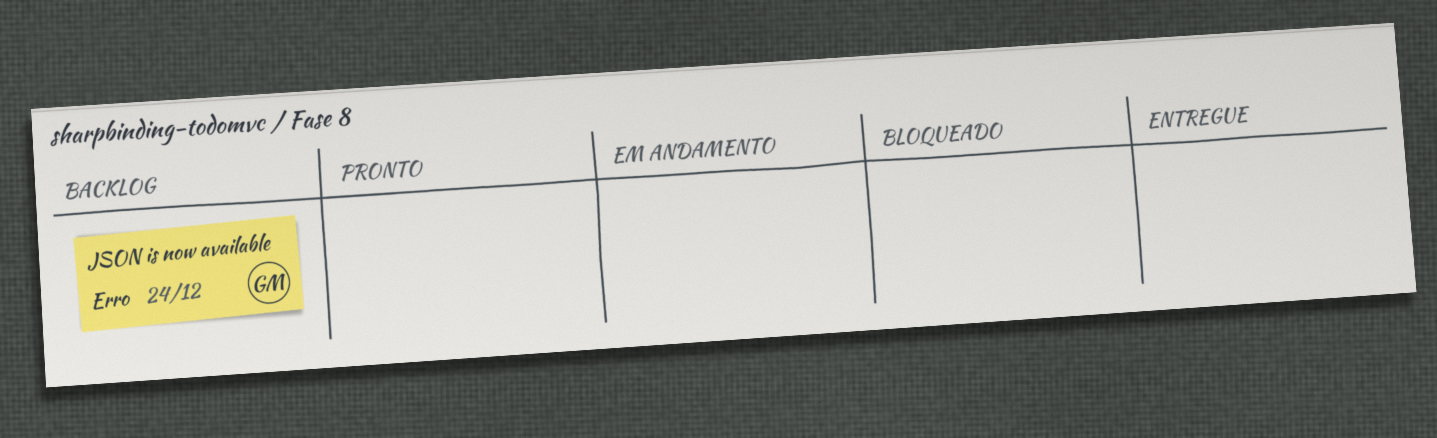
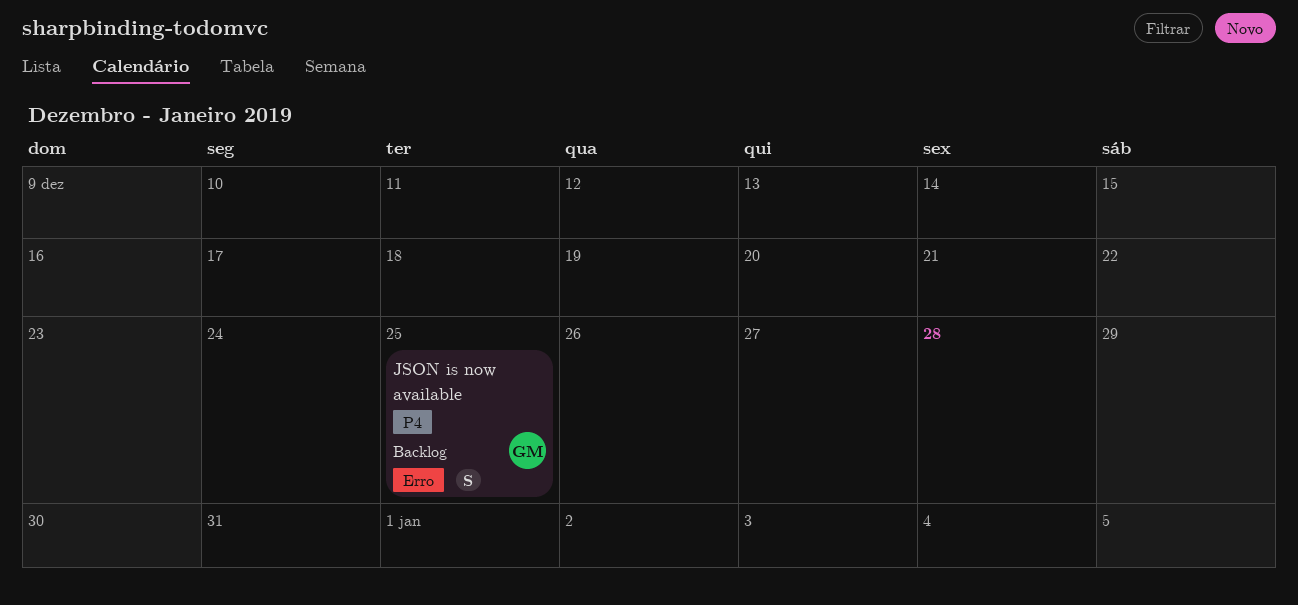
JSON is now available, due: Dec 24 -> Dec 25

